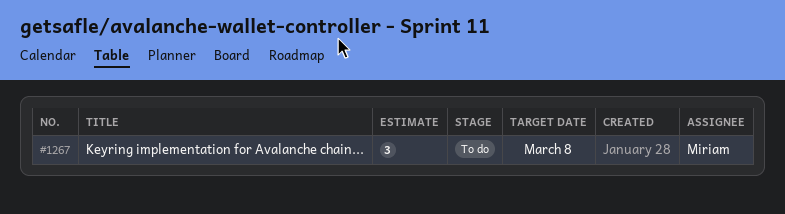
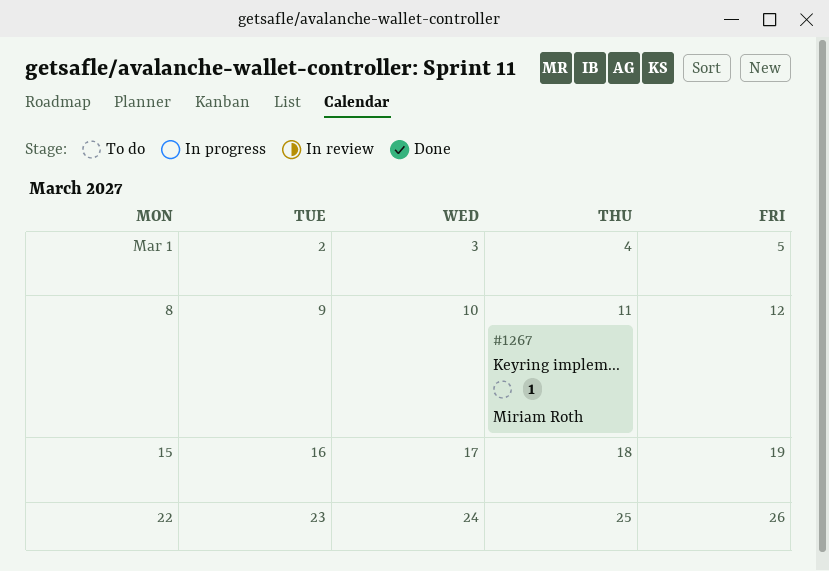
#1267, estimate: 3 -> 1
#1267, due: Mar 8 -> Mar 11

